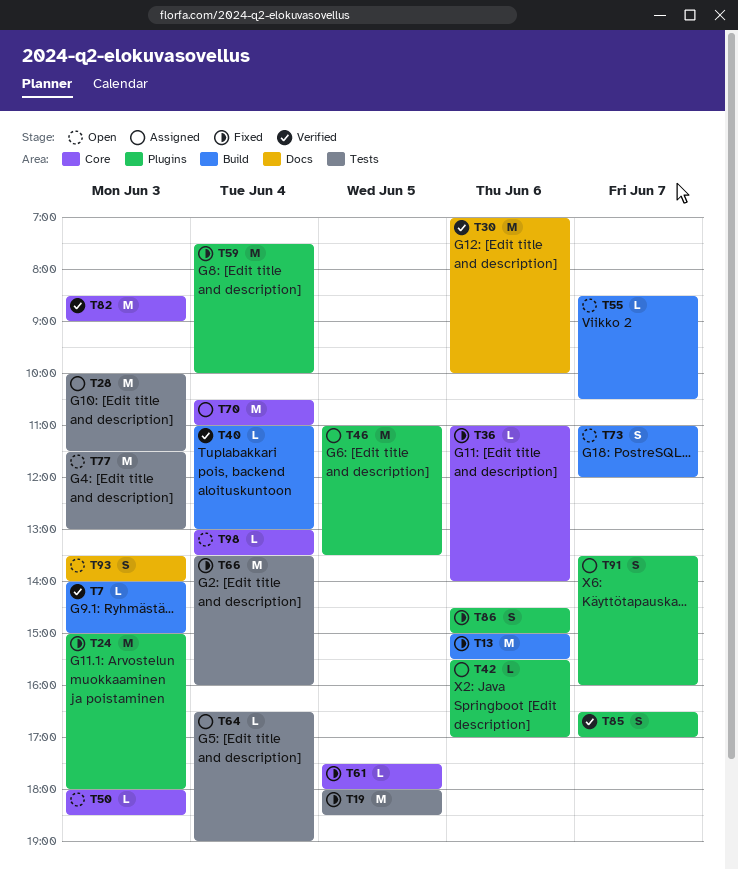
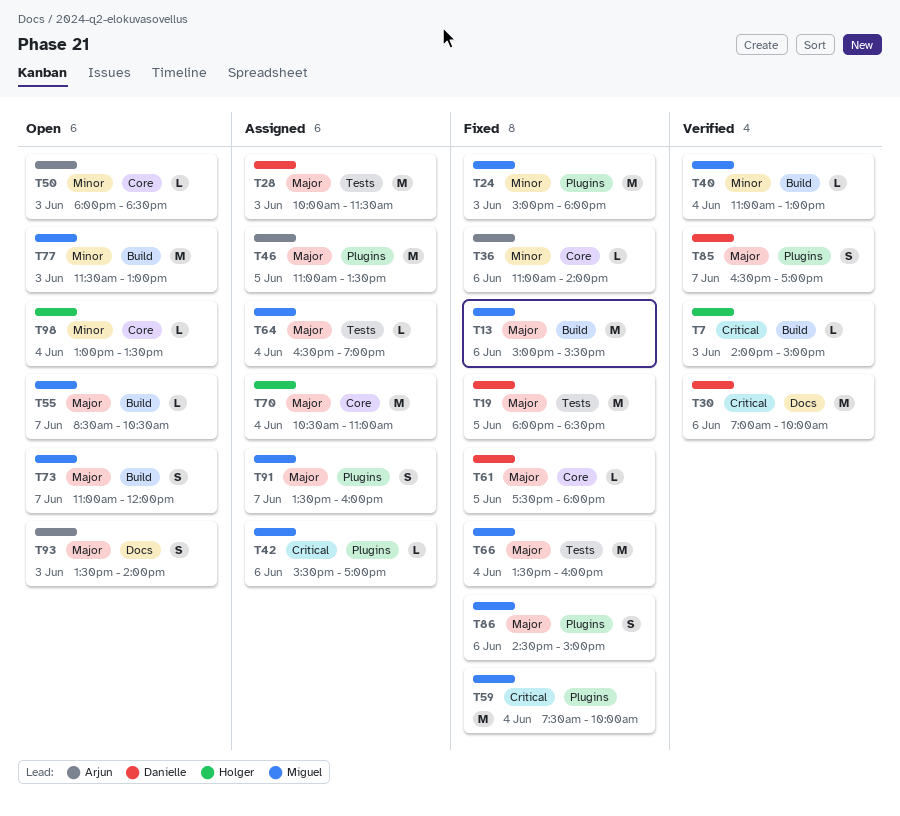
T77, label: Tests -> Build
T82: present -> none

